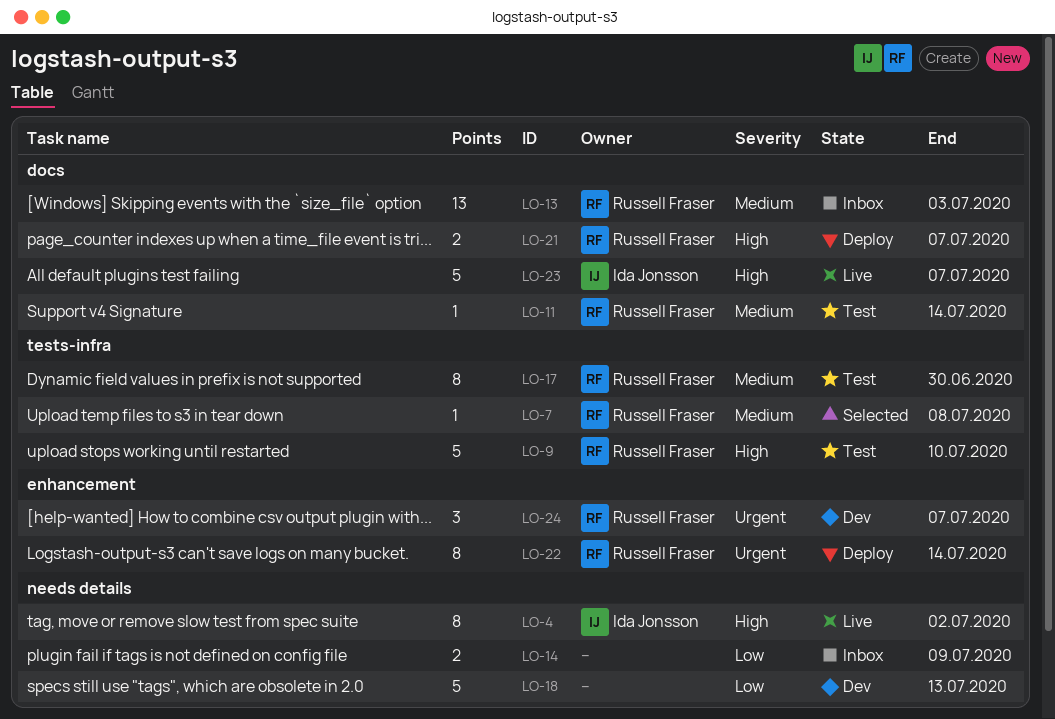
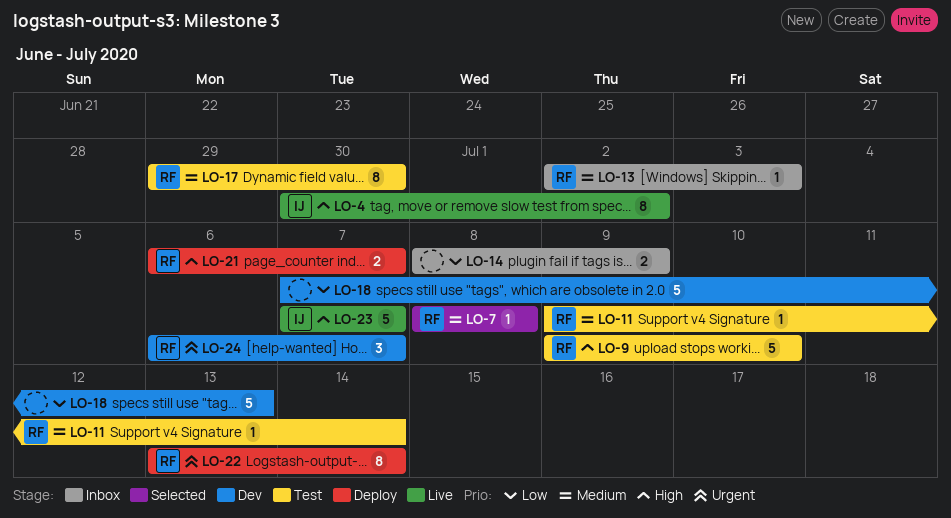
LO-13, estimate: 13 -> 1

